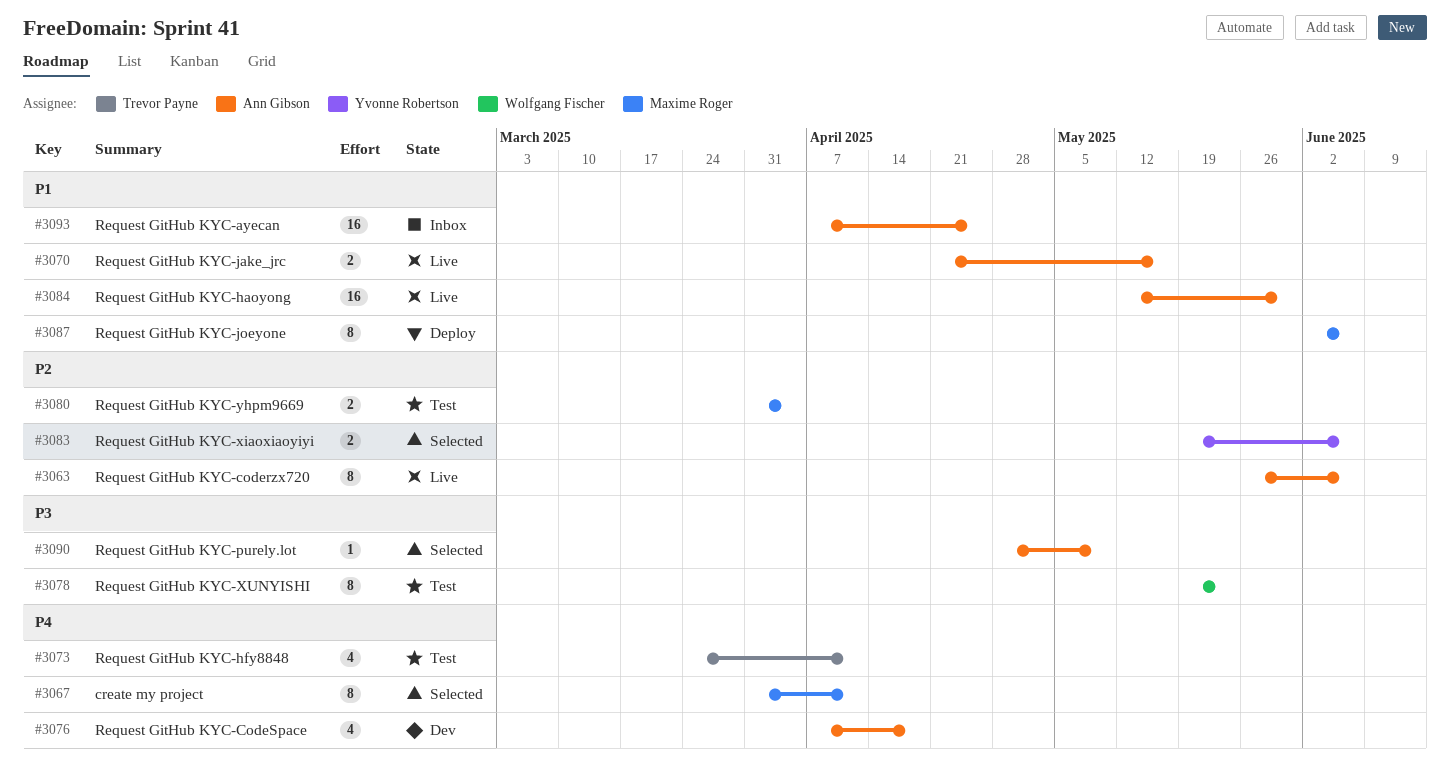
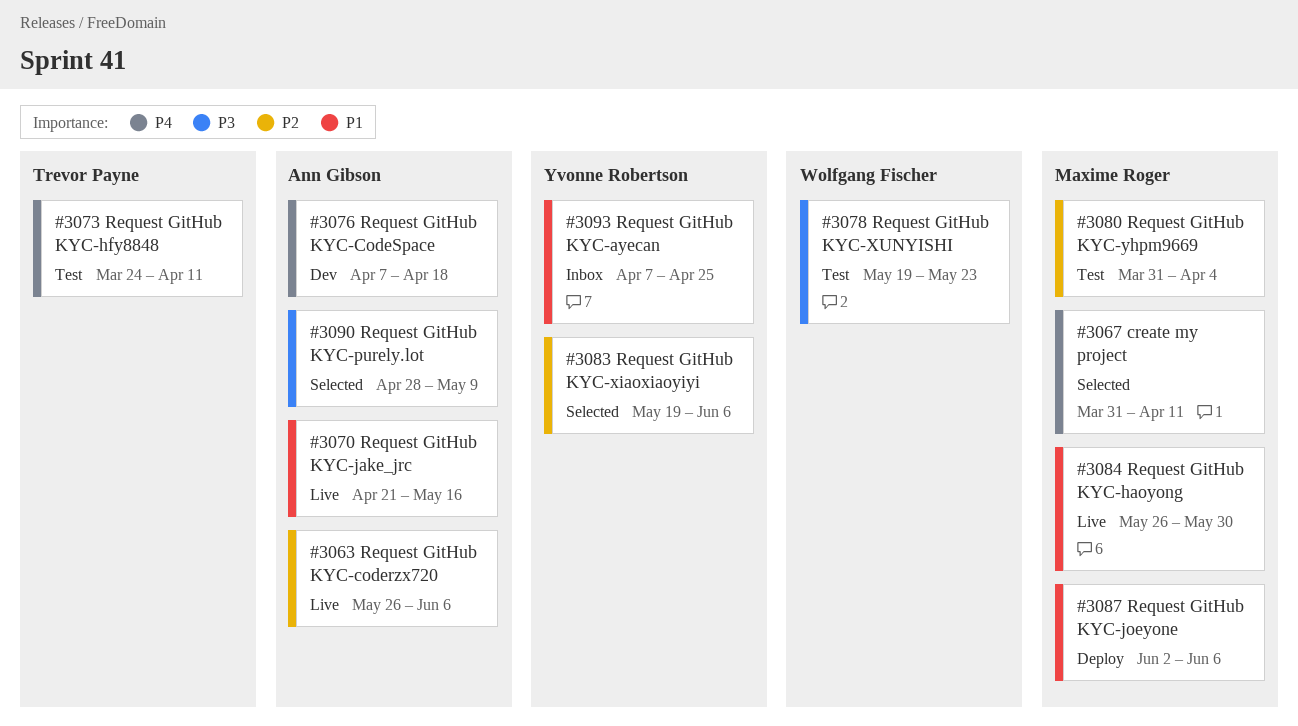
#3084, owner: Ann Gibson -> Maxime Roger
#3084, start: May 12 -> May 26
#3093, owner: Ann Gibson -> Yvonne Robertson

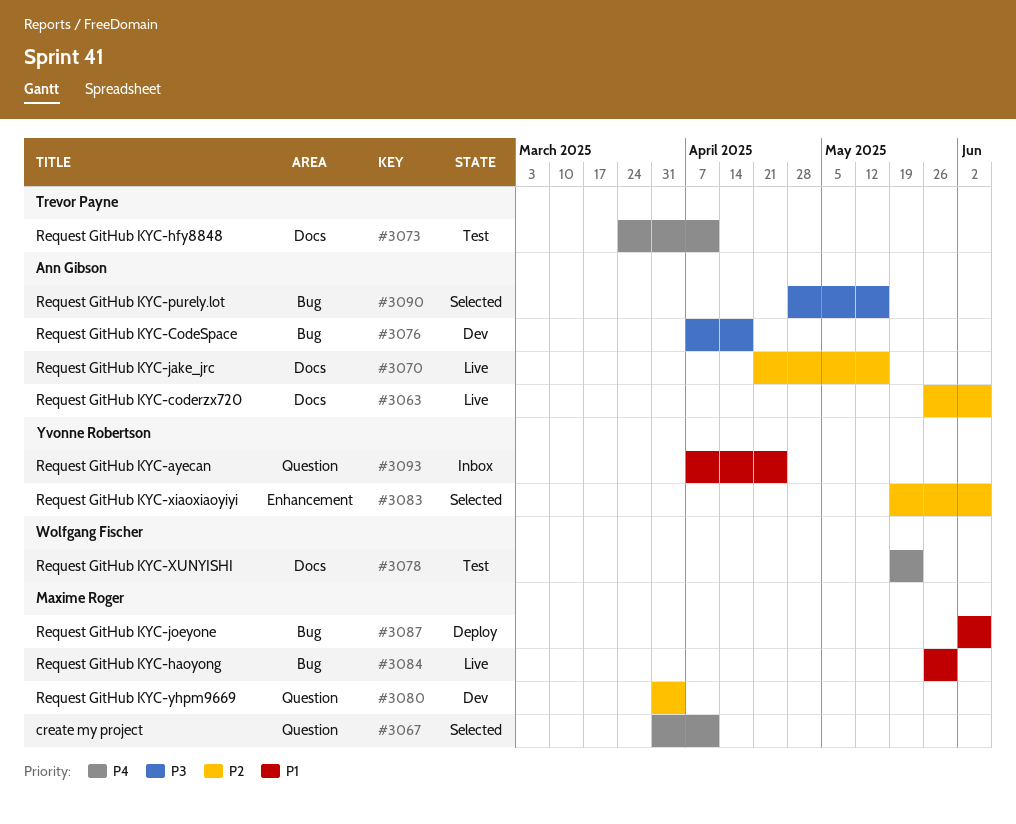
#3070, priority: P1 -> P2
#3076, priority: P4 -> P3
#3078, priority: P3 -> P4
#3080, status: Test -> Dev
#3090, due: May 9 -> May 16

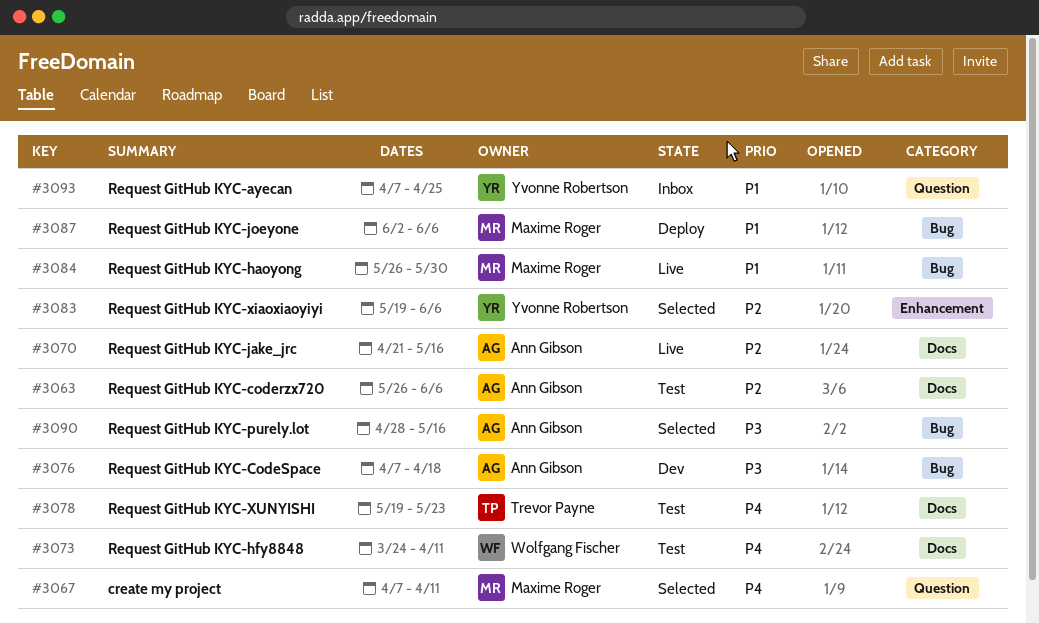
#3063, status: Live -> Test
#3067, start: Mar 31 -> Apr 7
#3073, owner: Trevor Payne -> Wolfgang Fischer
#3078, owner: Wolfgang Fischer -> Trevor Payne
#3080: present -> none

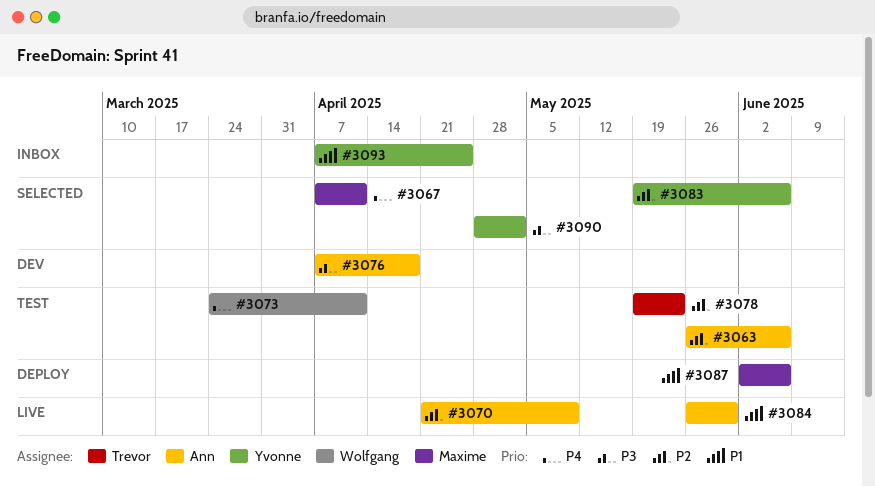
#3070, due: May 16 -> May 9
#3078, priority: P4 -> P2
#3084, owner: Maxime Roger -> Ann Gibson
#3090, owner: Ann Gibson -> Yvonne Robertson
#3090, due: May 16 -> May 2

